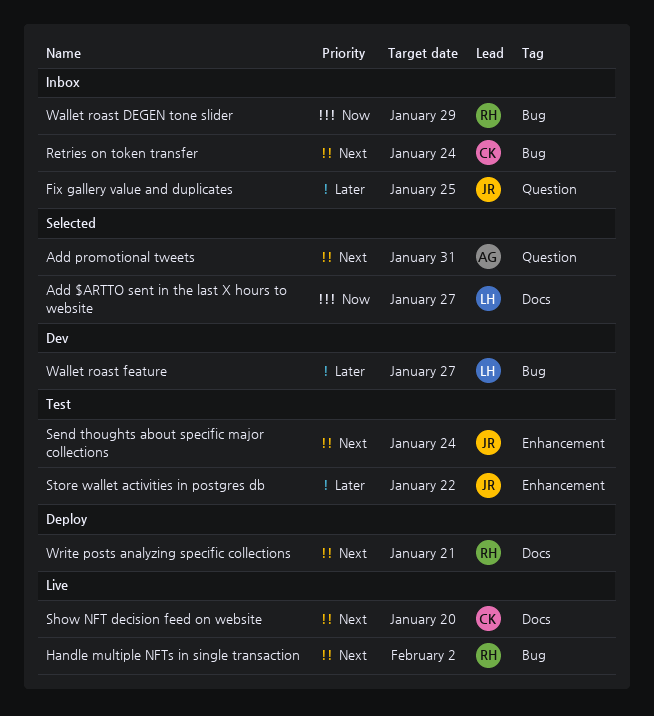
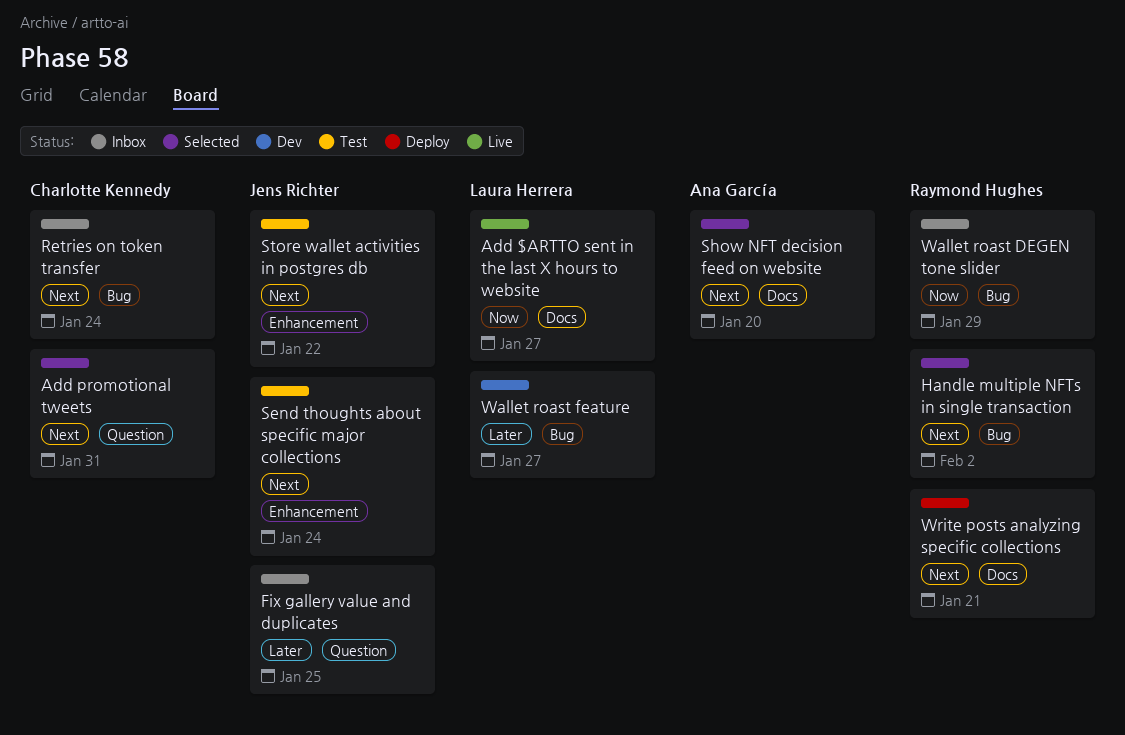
Add $ARTTO sent in the last X hours to website, status: Selected -> Live
Add promotional tweets, owner: Ana García -> Charlotte Kennedy
Handle multiple NFTs in single transaction, status: Live -> Selected
Show NFT decision feed on website, status: Live -> Selected
Show NFT decision feed on website, owner: Charlotte Kennedy -> Ana García
Store wallet activities in postgres db, priority: Later -> Next

